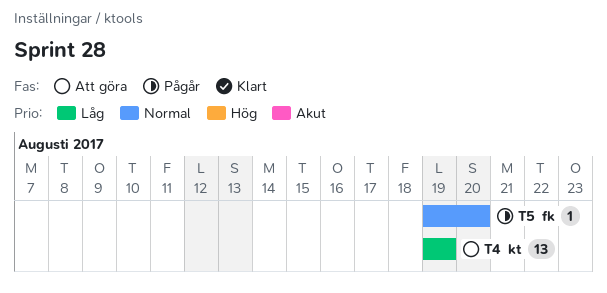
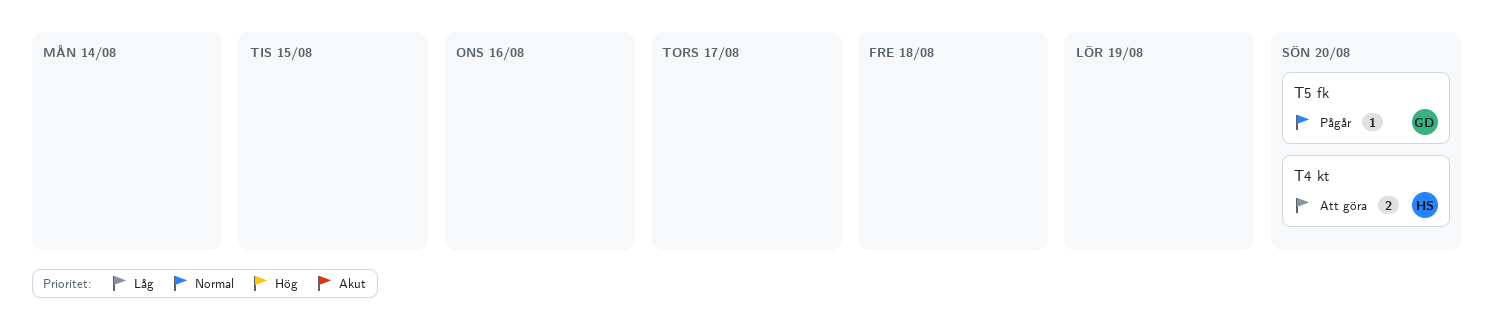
T4, estimate: 13 -> 2
T4, due: Aug 19 -> Aug 20

